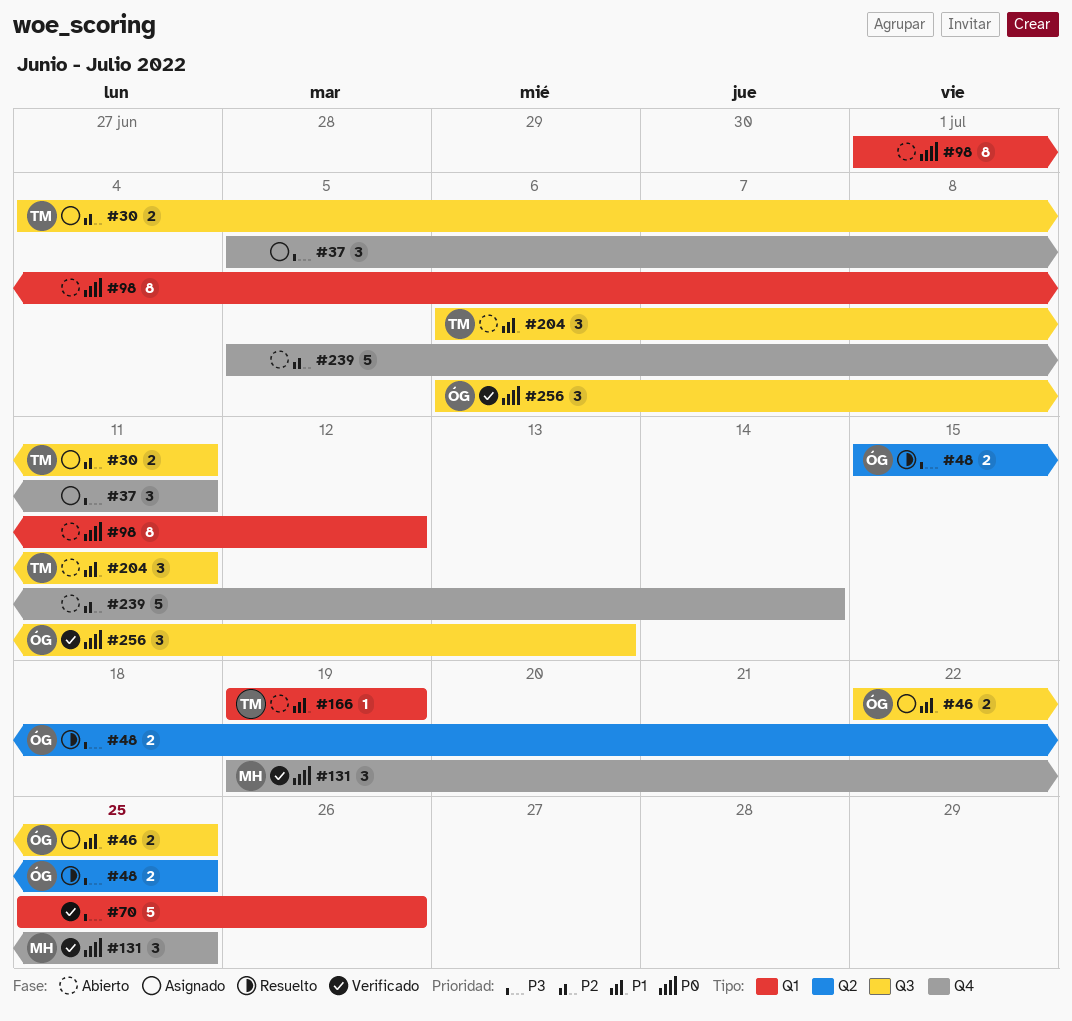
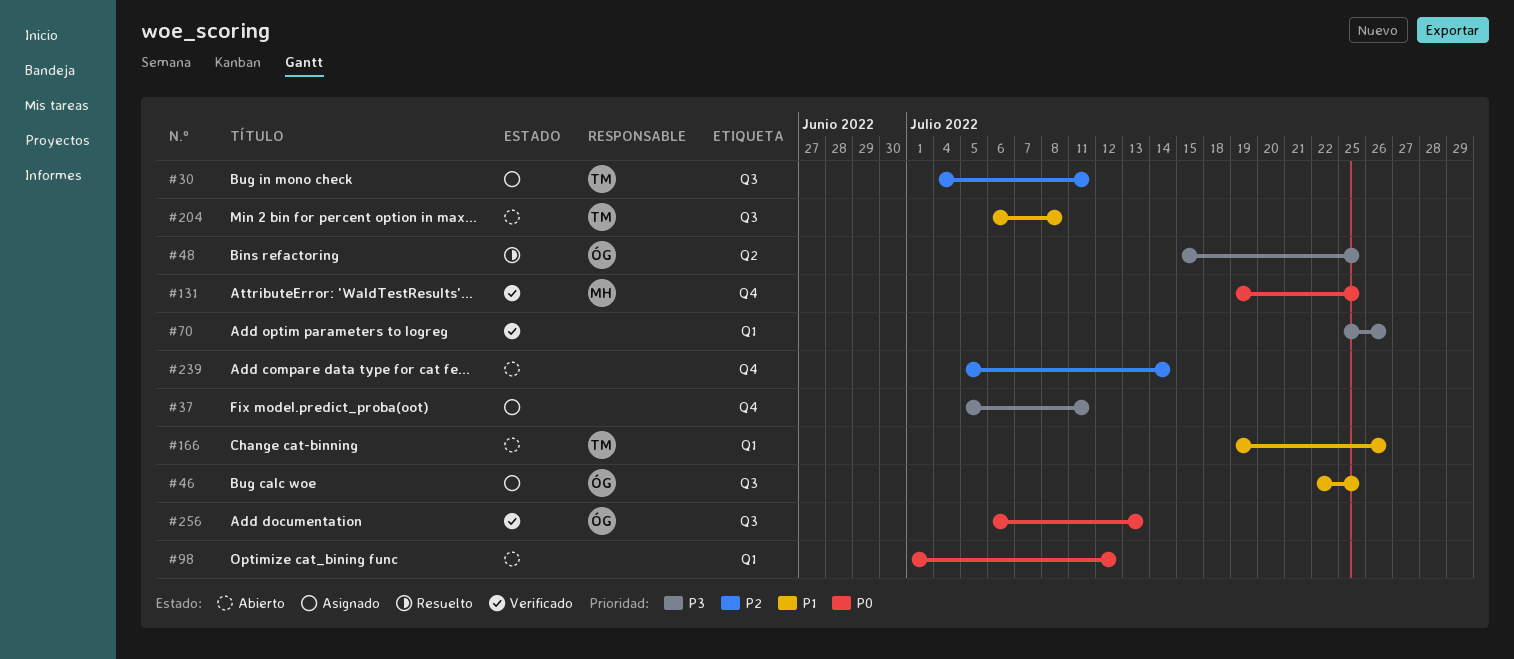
#166, due: Jul 19 -> Jul 26
#204, due: Jul 11 -> Jul 8

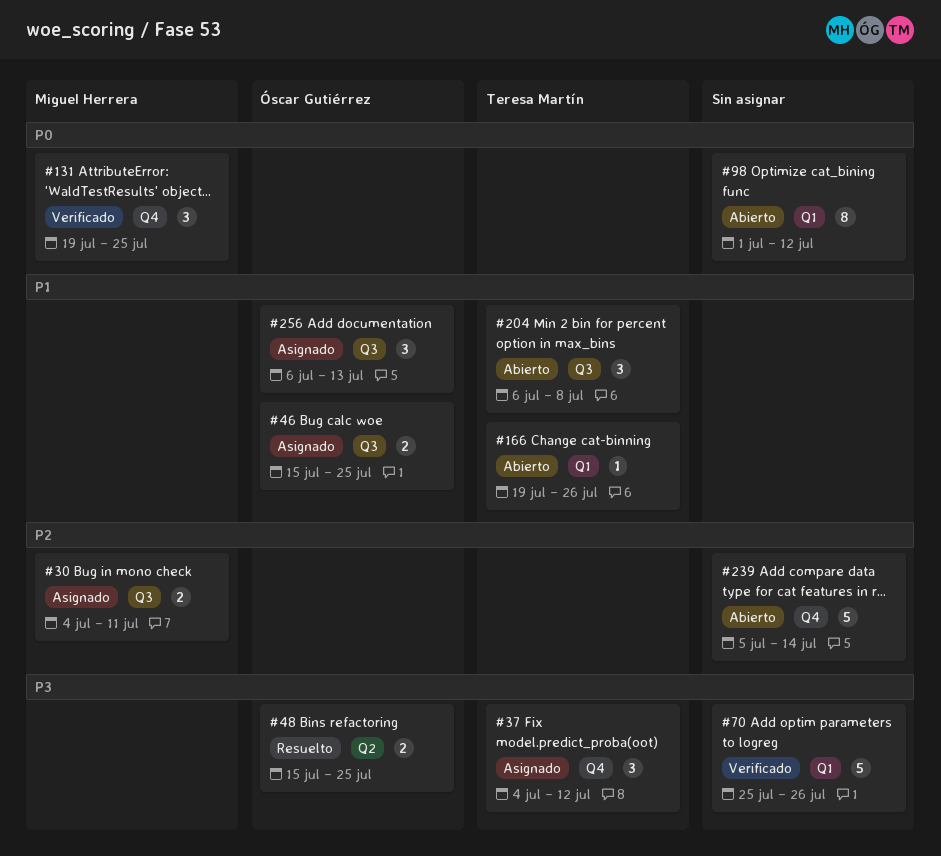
#30, owner: Teresa Martín -> Miguel Herrera
#37, owner: none -> Teresa Martín
#37, start: Jul 5 -> Jul 4
#37, due: Jul 11 -> Jul 12
#46, start: Jul 22 -> Jul 15
#256, status: Verificado -> Asignado
#256, priority: P0 -> P1

